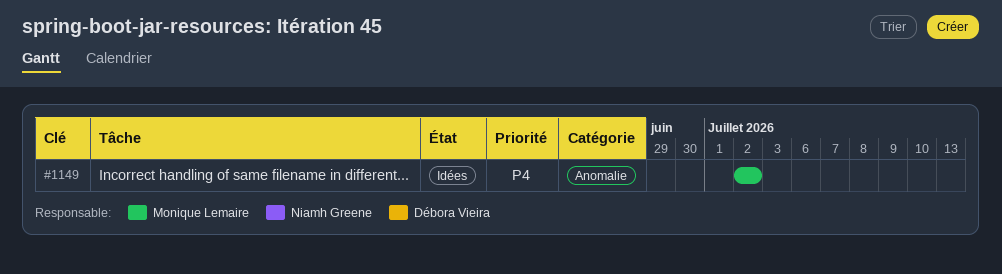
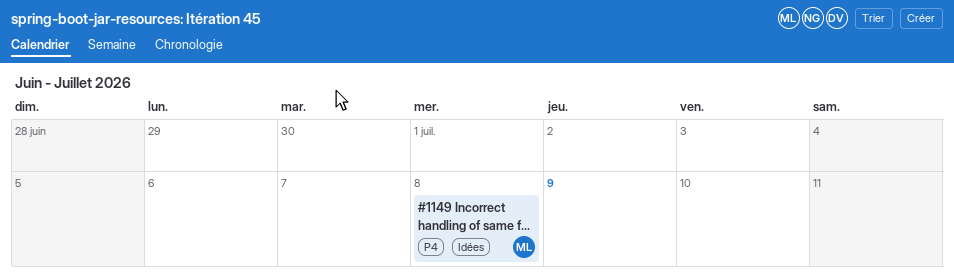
#1149, due: Jul 2 -> Jul 8

